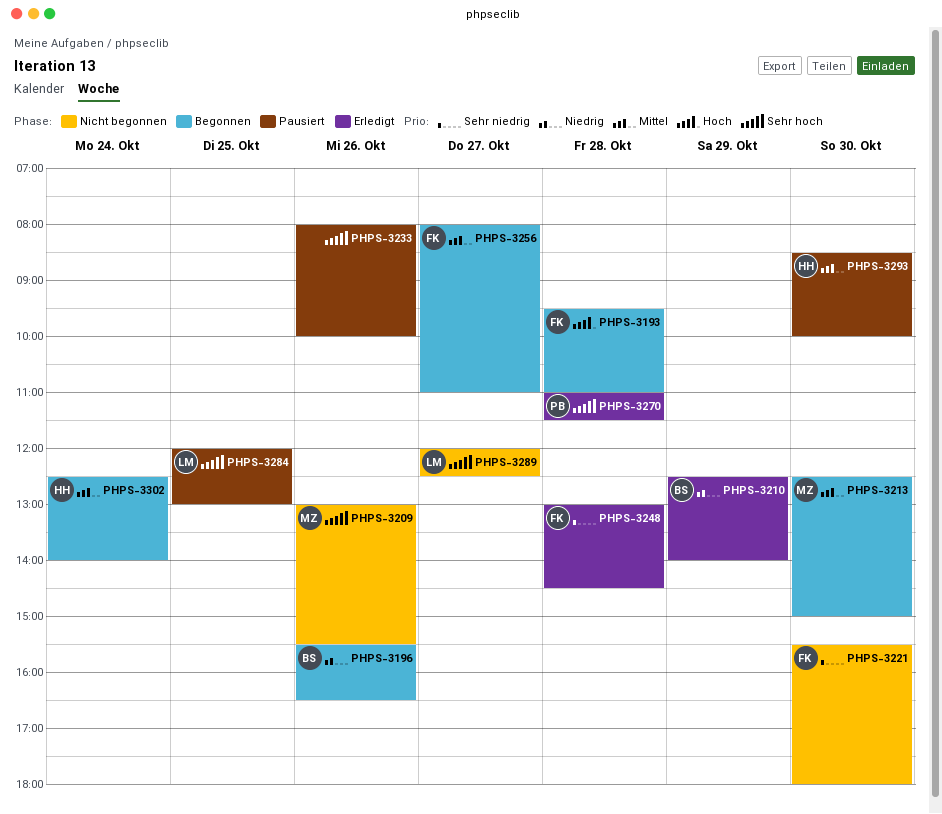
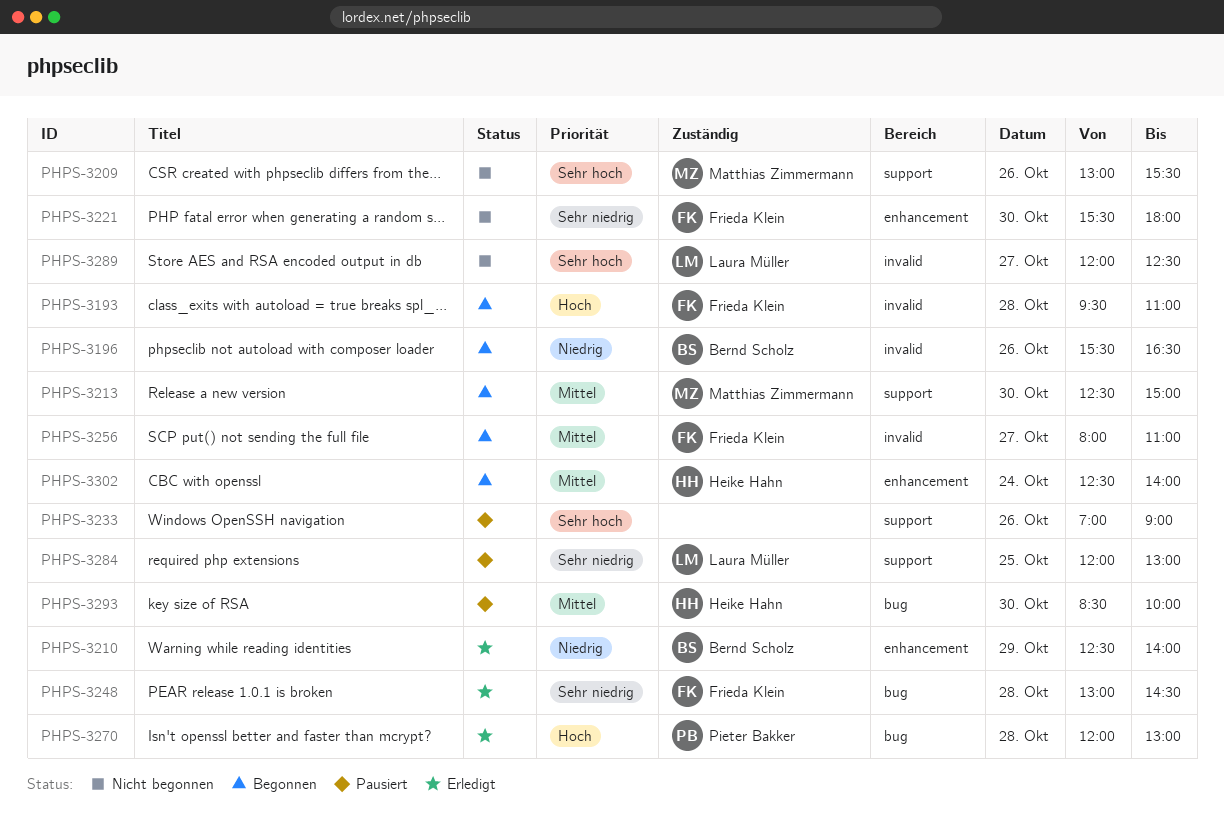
PHPS-3233, begins: 08:00 -> 07:00
PHPS-3233, ends: 10:00 -> 09:00
PHPS-3270, priority: Sehr hoch -> Hoch
PHPS-3270, begins: 11:00 -> 12:00
PHPS-3270, ends: 11:30 -> 13:00
PHPS-3284, priority: Sehr hoch -> Sehr niedrig

